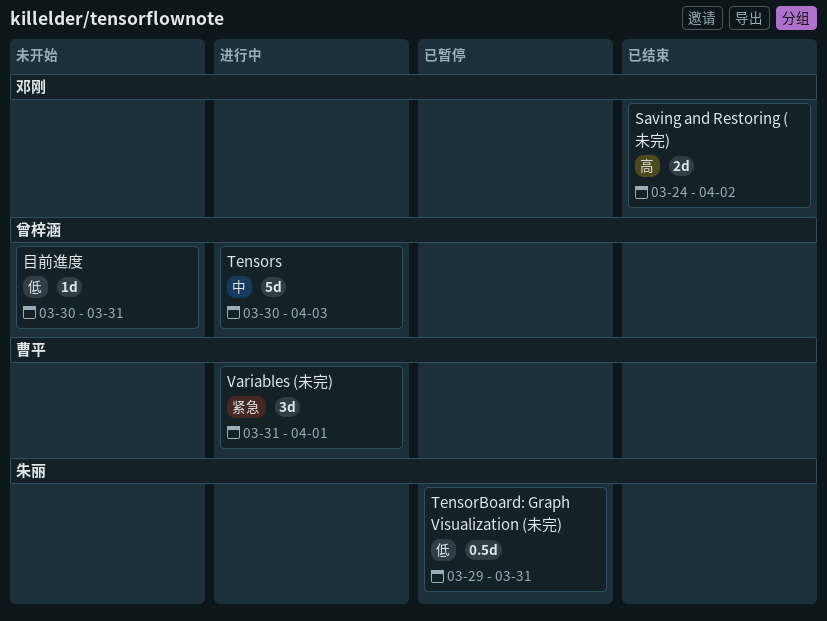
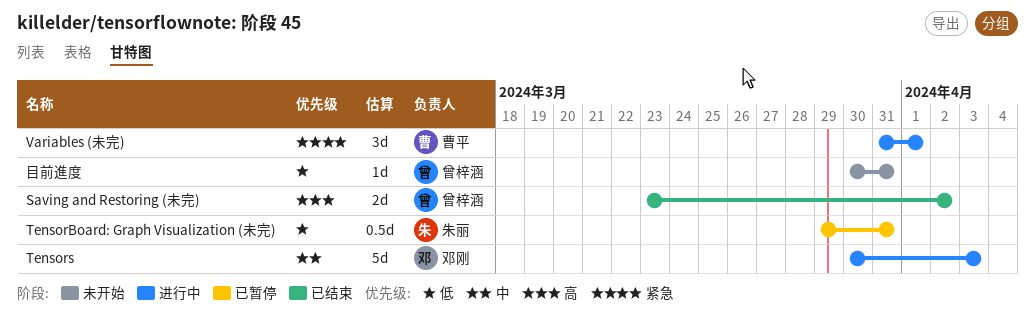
Saving and Restoring (未完), owner: 邓刚 -> 曾梓涵
Saving and Restoring (未完), start: Mar 24 -> Mar 23
Tensors, owner: 曾梓涵 -> 邓刚

